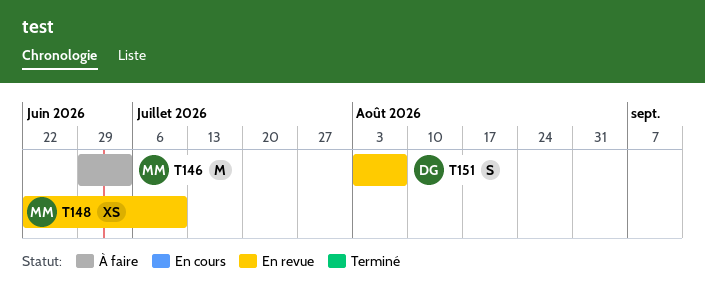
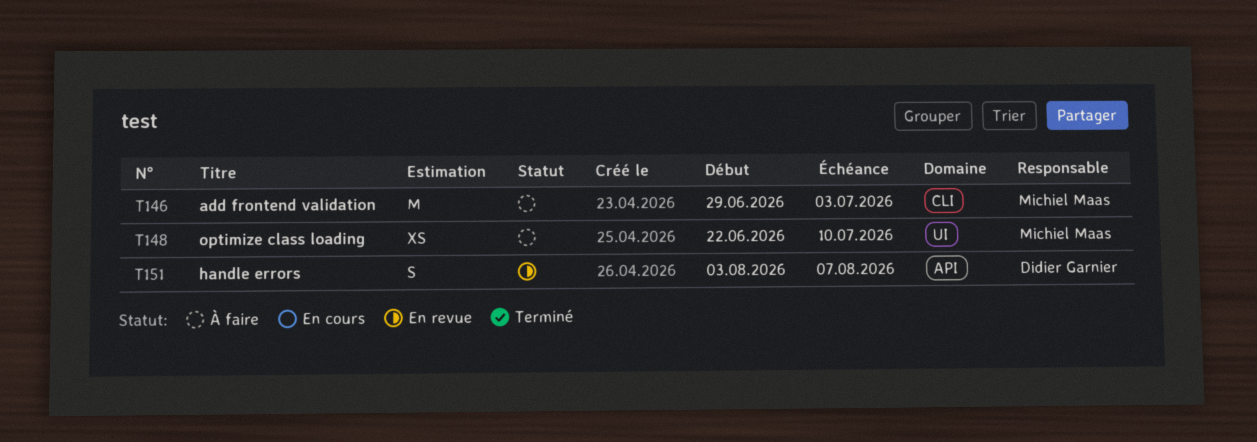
T148, status: En revue -> À faire

